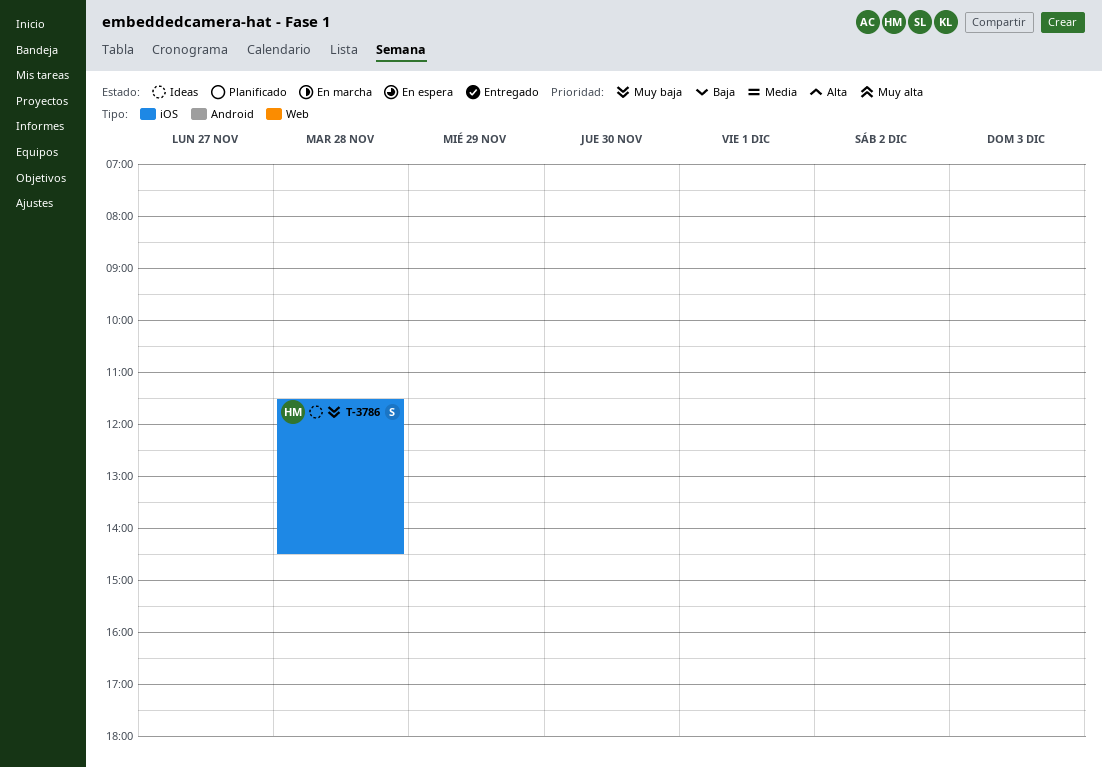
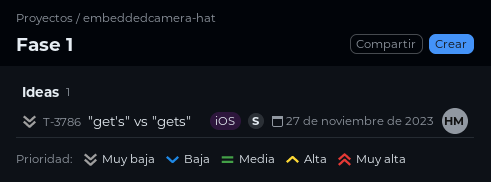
T-3786, day: Nov 28 -> Nov 27

